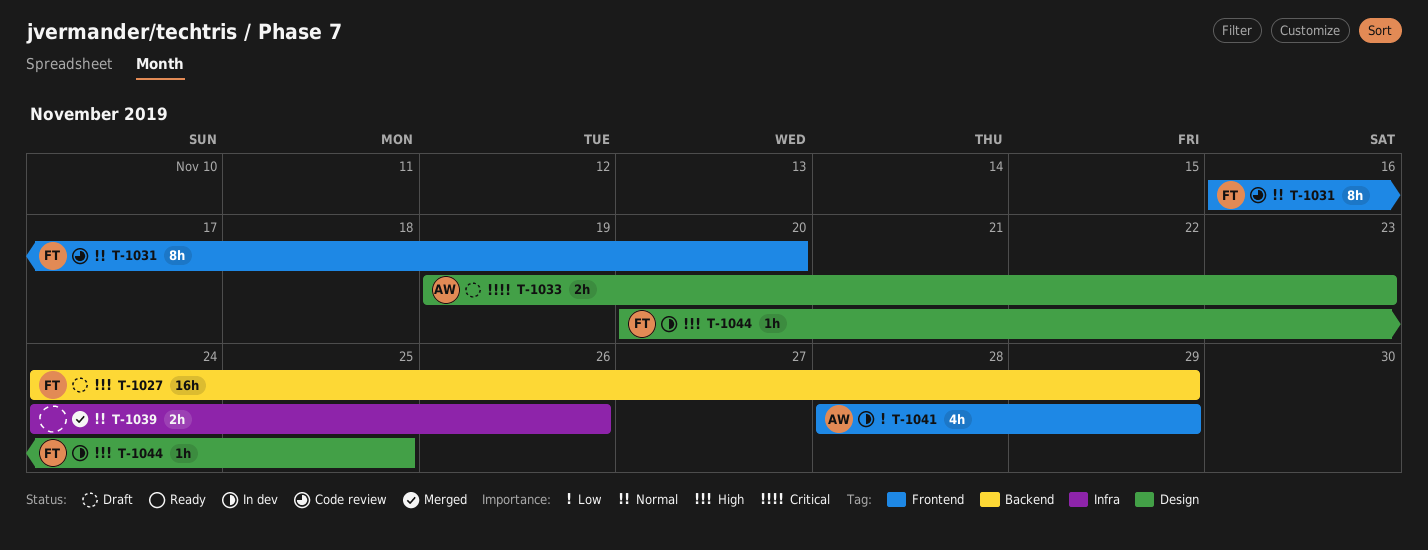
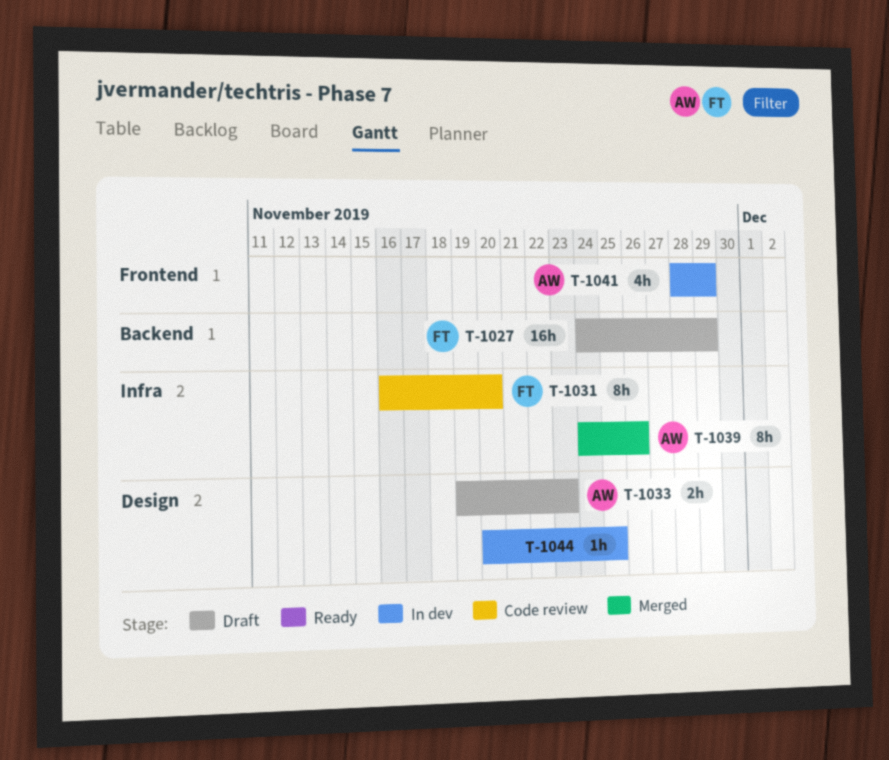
T-1031, label: Frontend -> Infra
T-1039, owner: none -> AW
T-1039, estimate: 2h -> 8h
T-1044, owner: FT -> none

